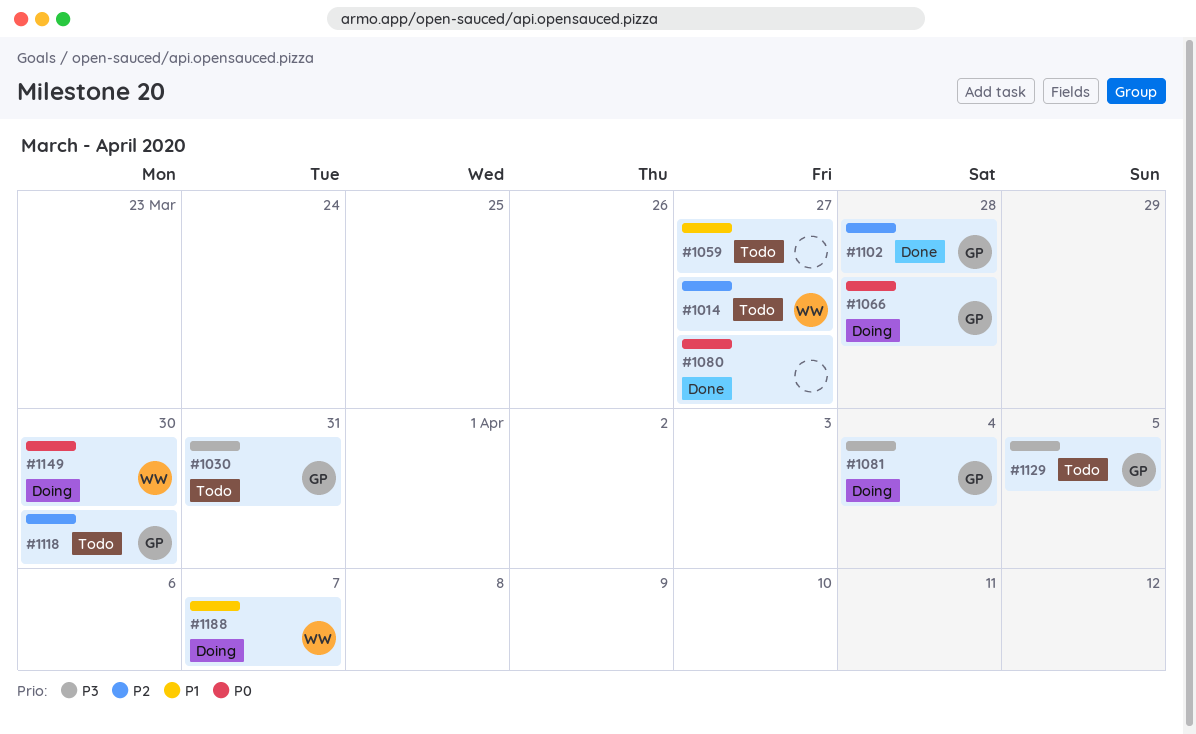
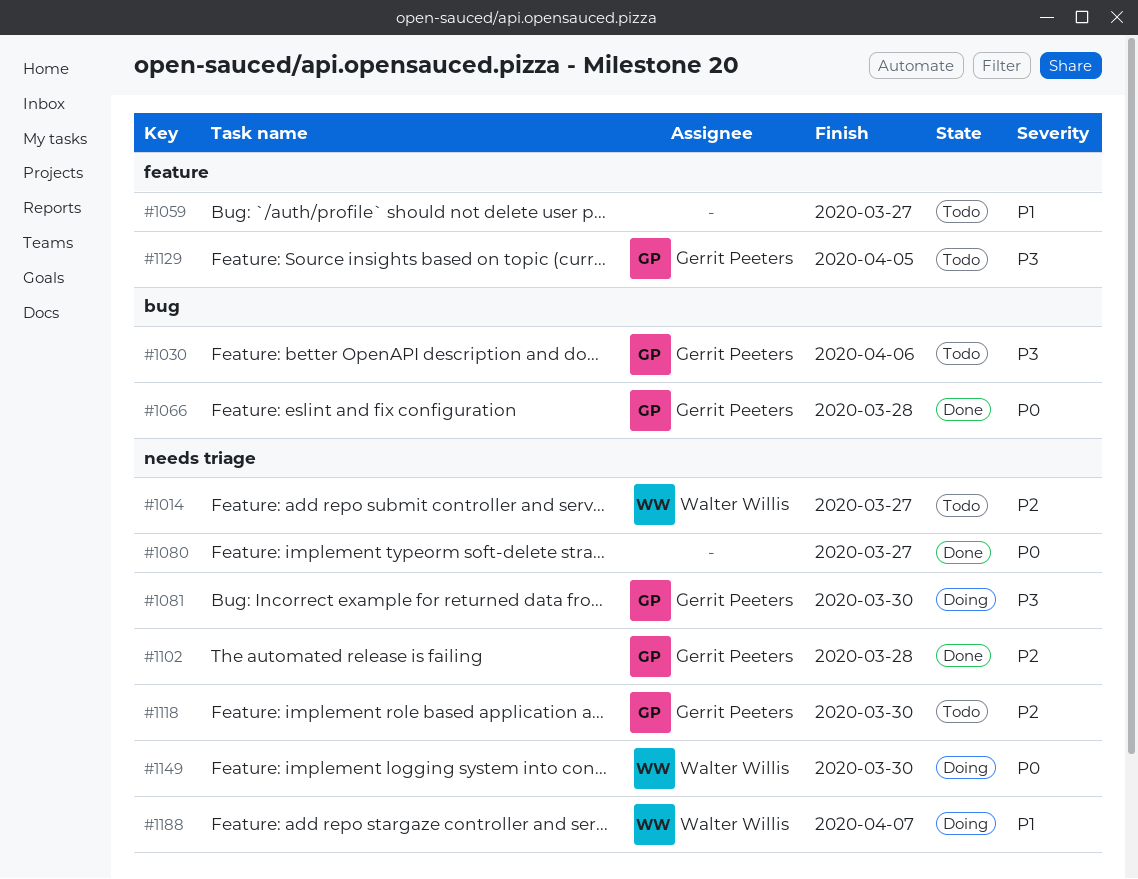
#1030, due: Mar 31 -> Apr 6
#1066, status: Doing -> Done
#1081, due: Apr 4 -> Mar 30

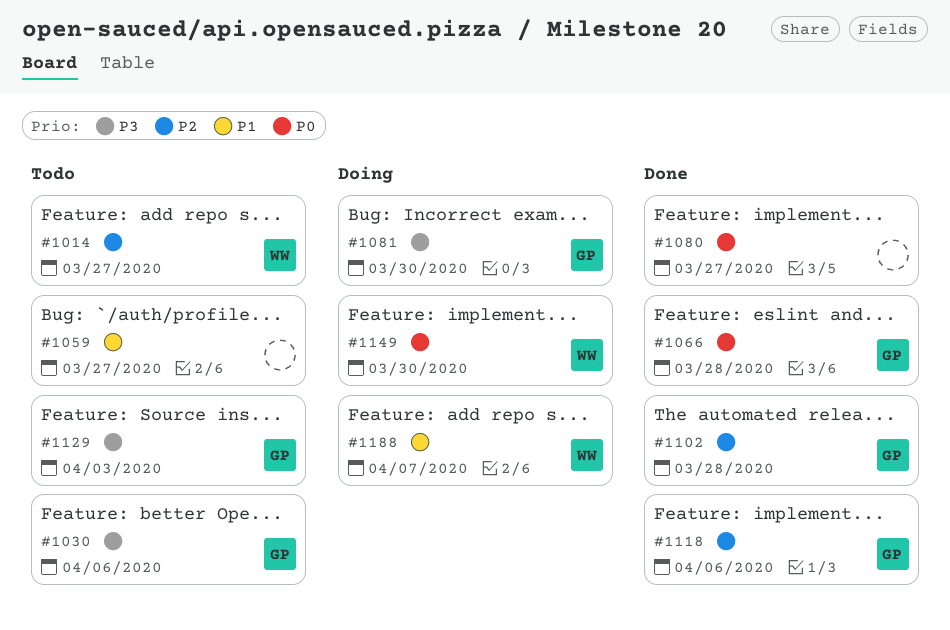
#1118, status: Todo -> Done
#1118, due: Mar 30 -> Apr 6
#1129, due: Apr 5 -> Apr 3

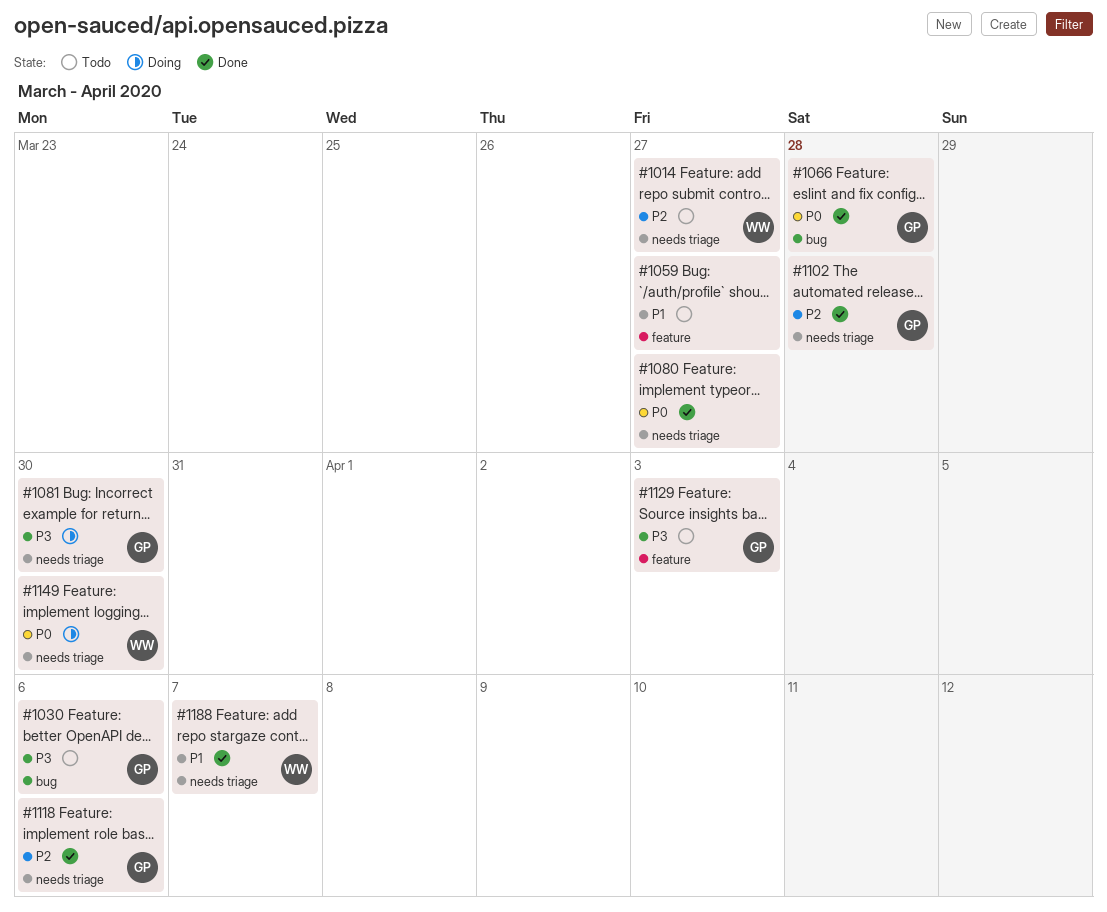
#1188, status: Doing -> Done

